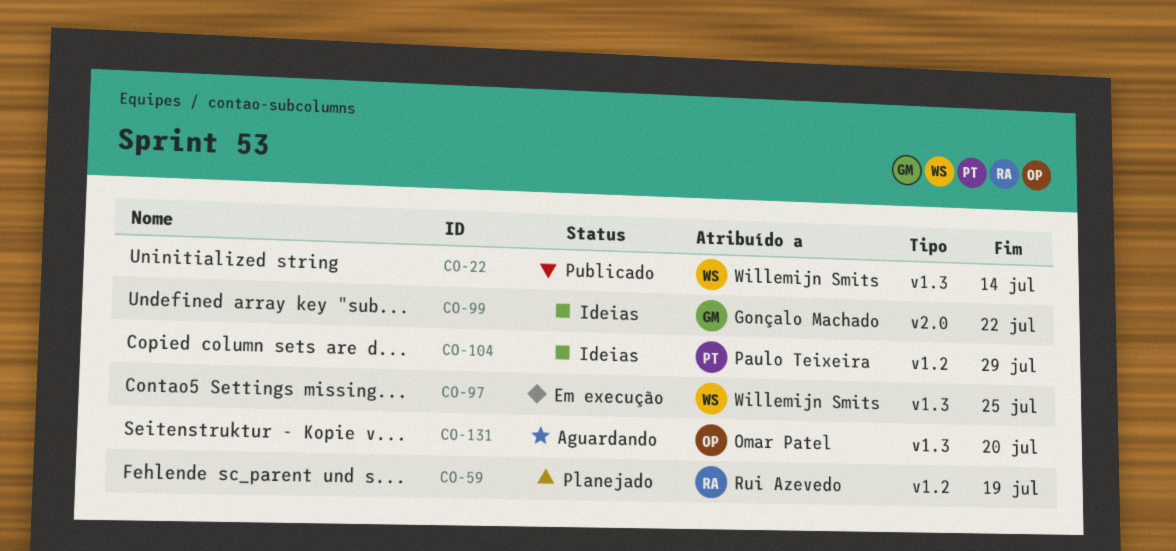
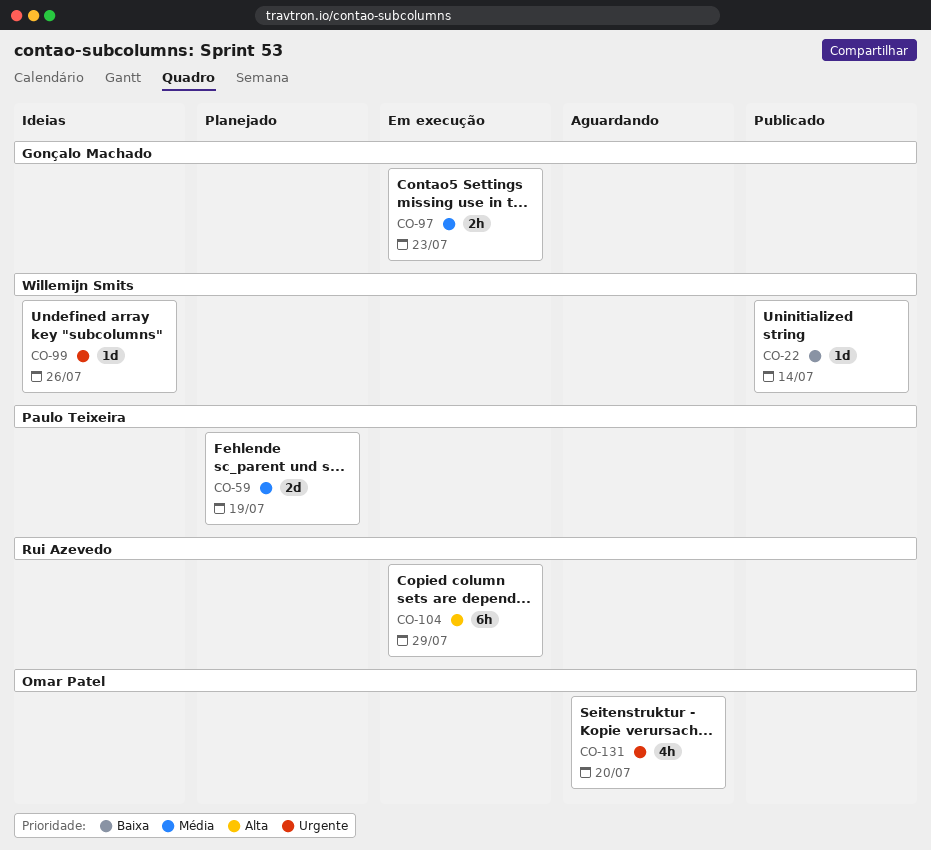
CO-59, owner: Rui Azevedo -> Paulo Teixeira
CO-97, owner: Willemijn Smits -> Gonçalo Machado
CO-97, due: Jul 25 -> Jul 23
CO-99, owner: Gonçalo Machado -> Willemijn Smits
CO-99, due: Jul 22 -> Jul 26
CO-104, status: Ideias -> Em execução
CO-104, owner: Paulo Teixeira -> Rui Azevedo

